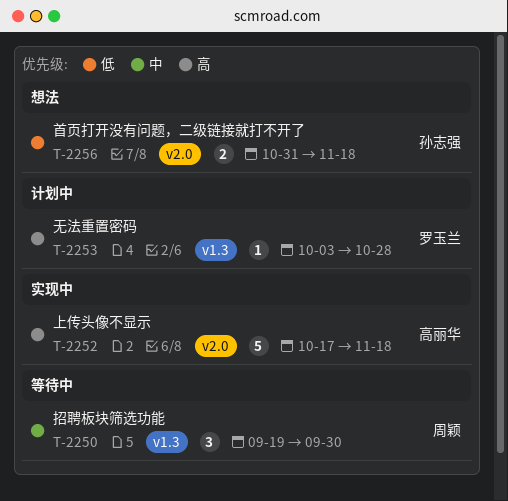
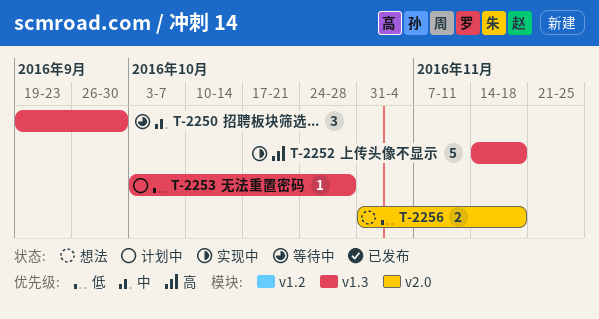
T-2252, label: v2.0 -> v1.3
T-2252, start: Oct 17 -> Nov 14
T-2253, priority: 高 -> 低

